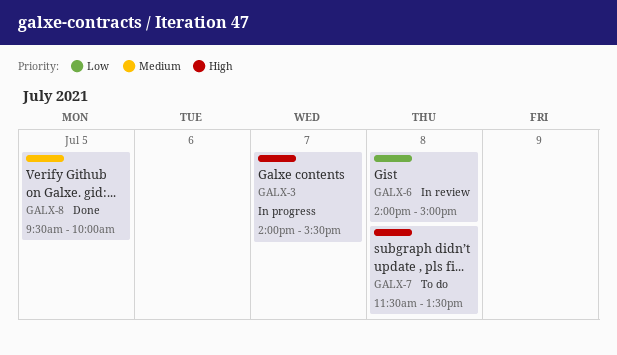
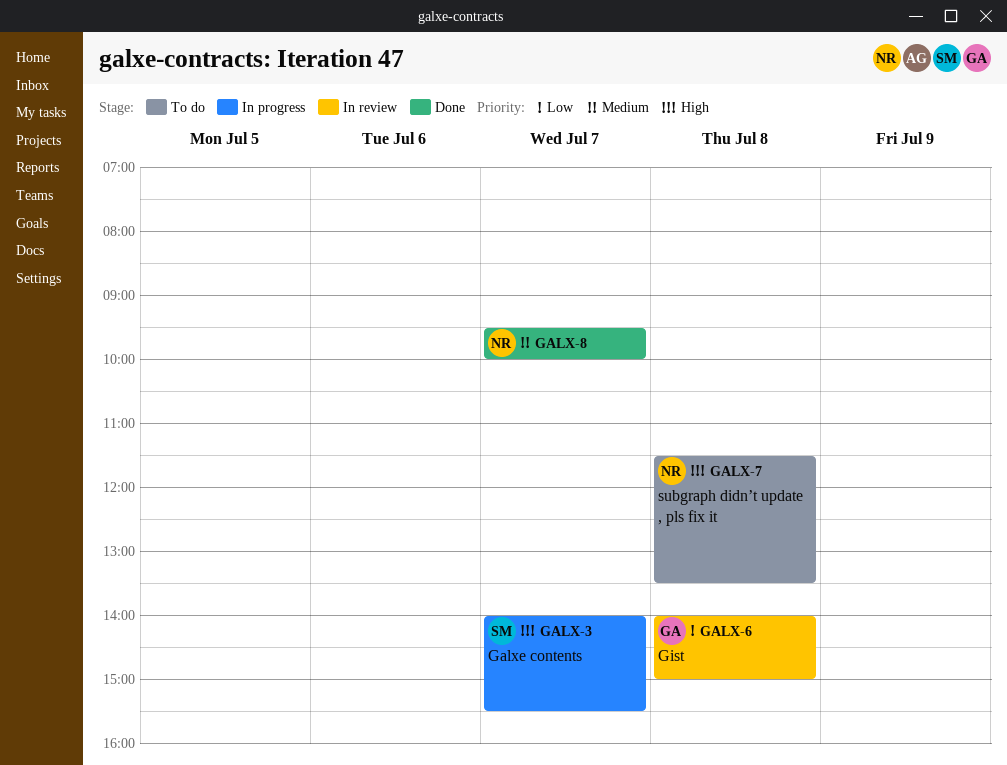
GALX-8, day: Jul 5 -> Jul 7

